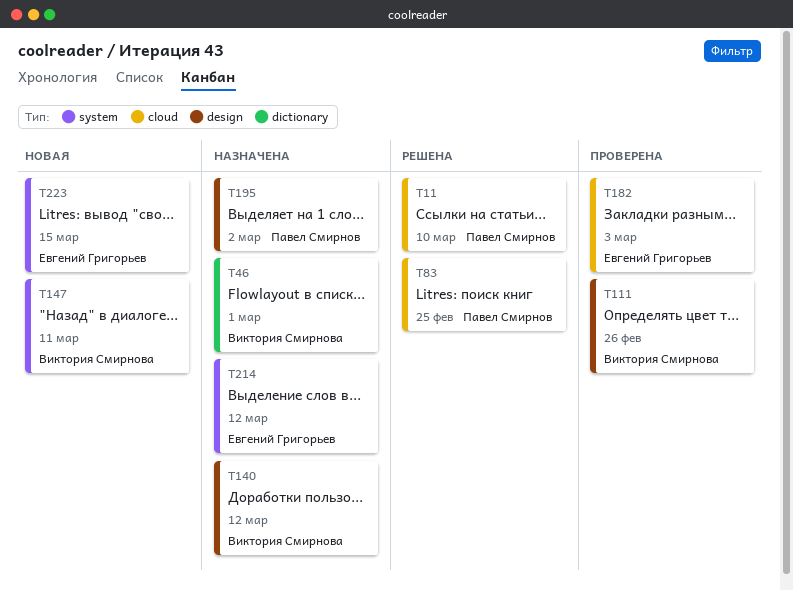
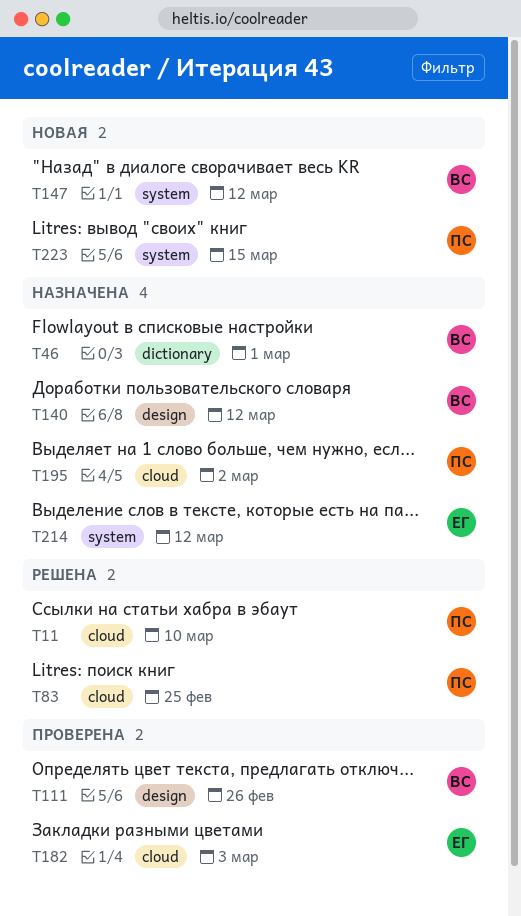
T147, due: Mar 11 -> Mar 12
T195, label: design -> cloud
T223, owner: Евгений Григорьев -> Павел Смирнов

